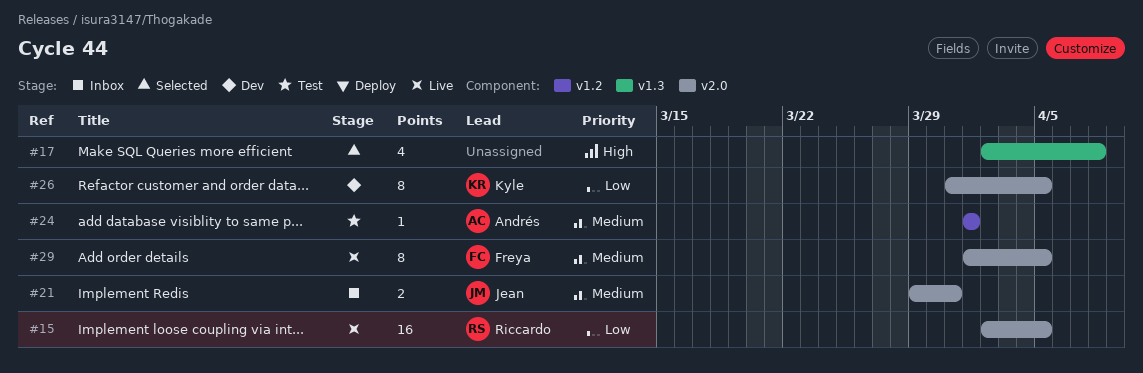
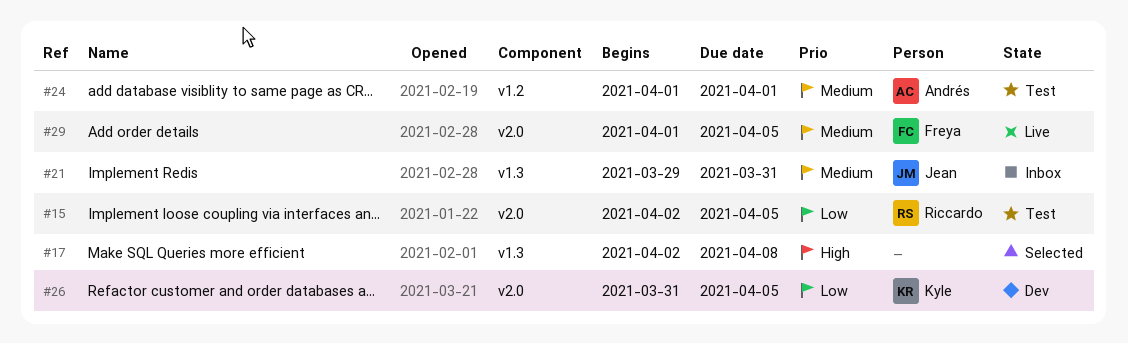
#15, status: Live -> Test
#21, label: v2.0 -> v1.3

